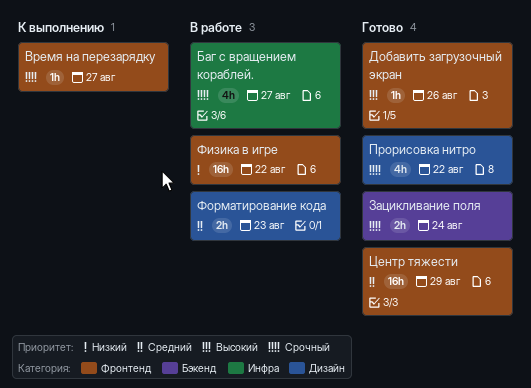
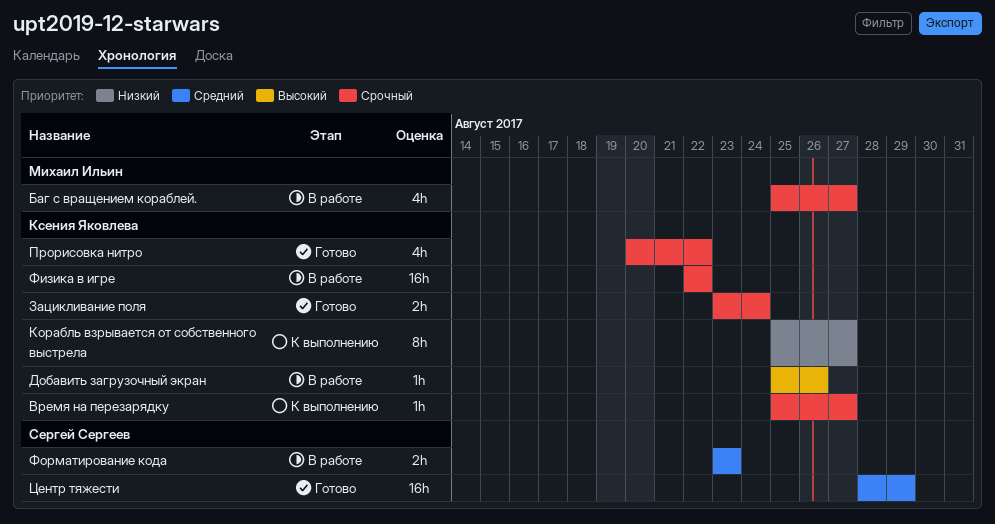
Добавить загрузочный экран, status: Готово -> В работе
Корабль взрывается от собственного выстрела: none -> present
Физика в игре, priority: Низкий -> Срочный

